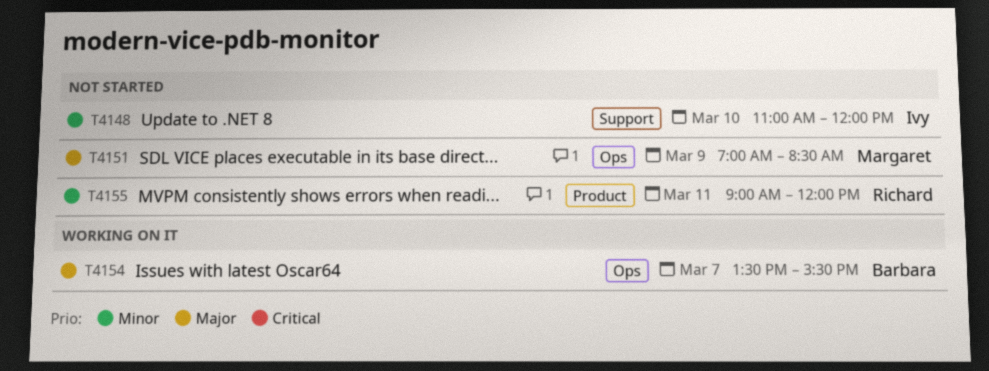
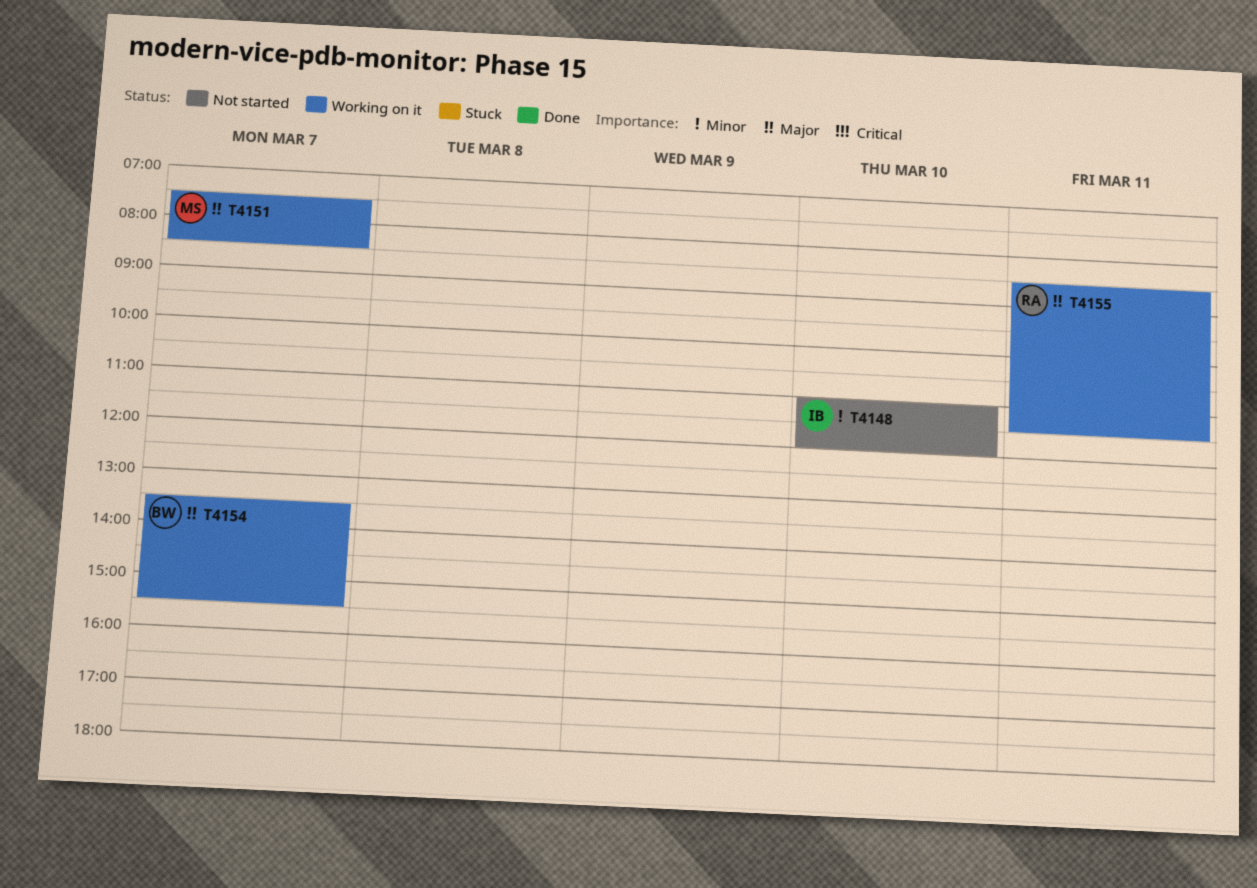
T4151, status: Not started -> Working on it
T4151, day: Mar 9 -> Mar 7
T4151, begins: 07:00 -> 07:30
T4155, status: Not started -> Working on it
T4155, priority: Minor -> Major
T4155, begins: 09:00 -> 08:30
T4155, ends: 12:00 -> 11:30

